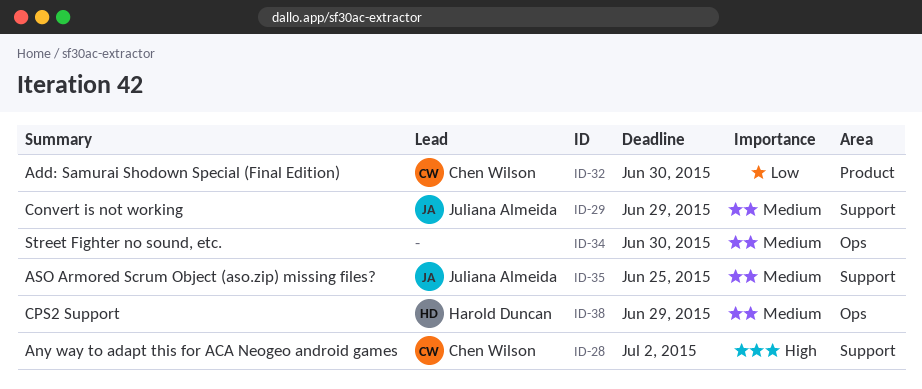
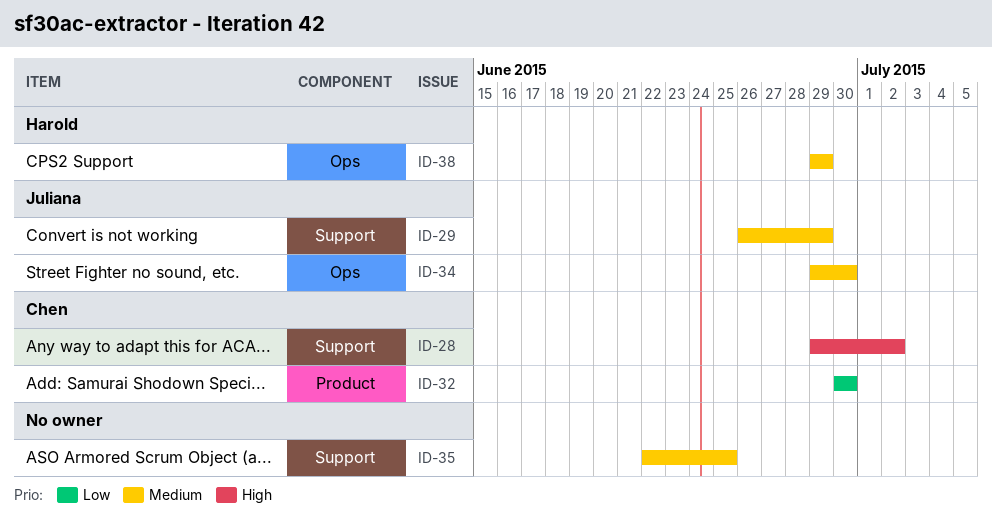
ID-34, owner: none -> Juliana Almeida
ID-35, owner: Juliana Almeida -> none

